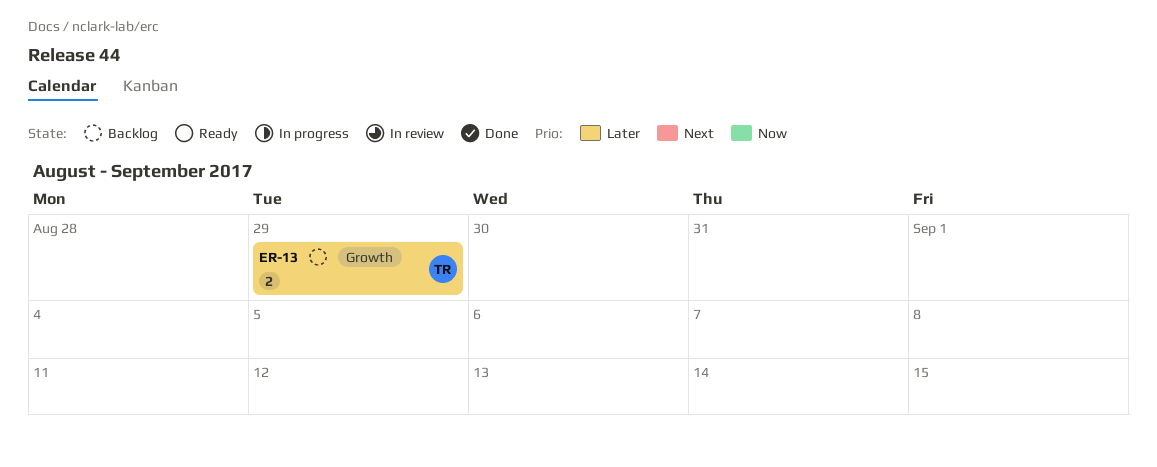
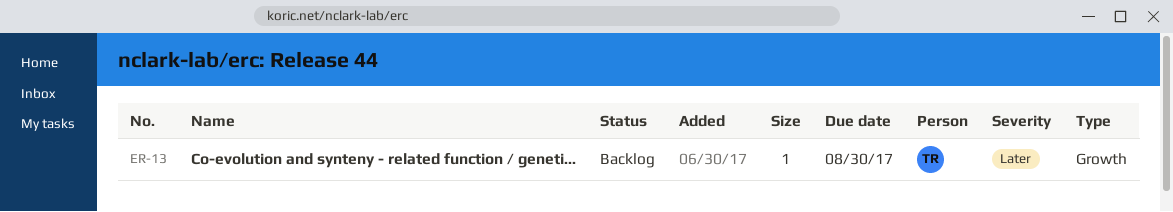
ER-13, estimate: 2 -> 1
ER-13, due: Aug 29 -> Aug 30

